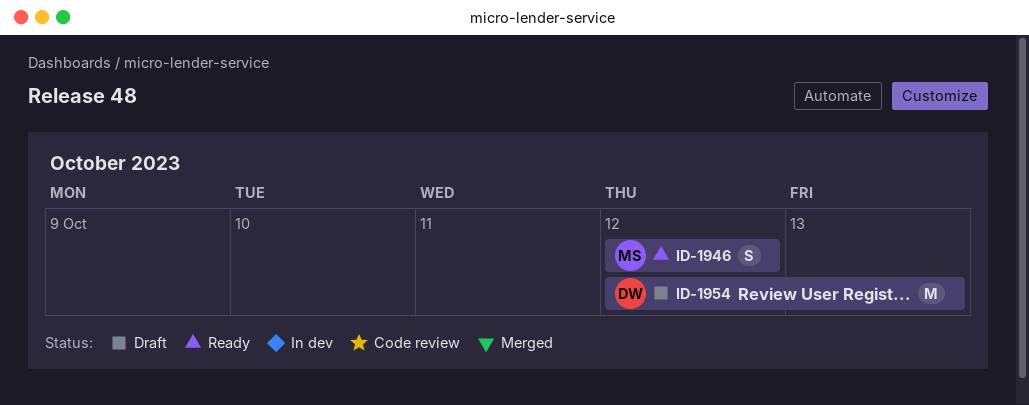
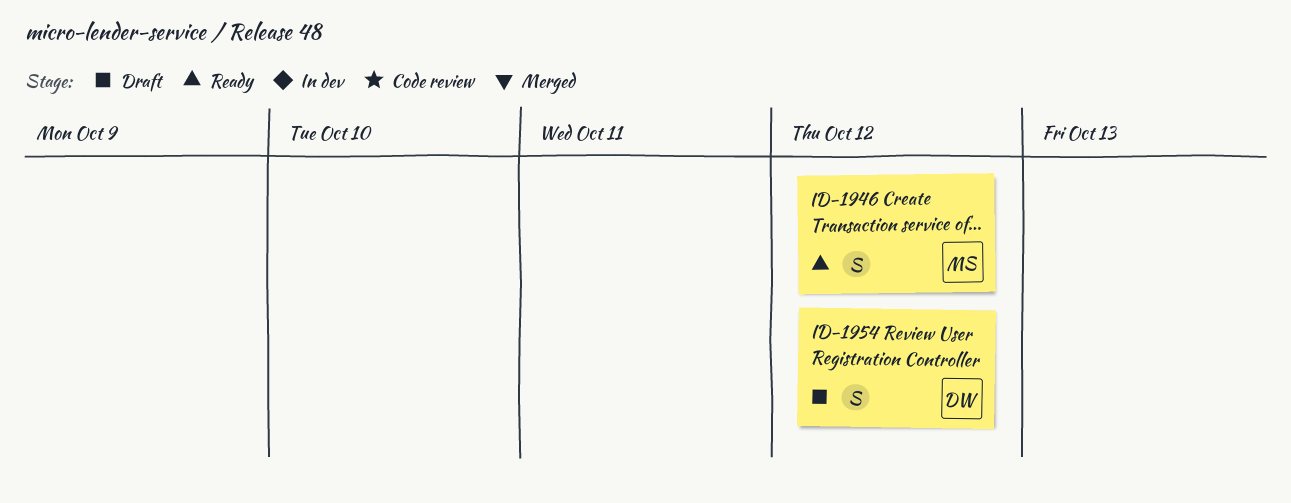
ID-1954, estimate: M -> S
ID-1954, due: Oct 13 -> Oct 12

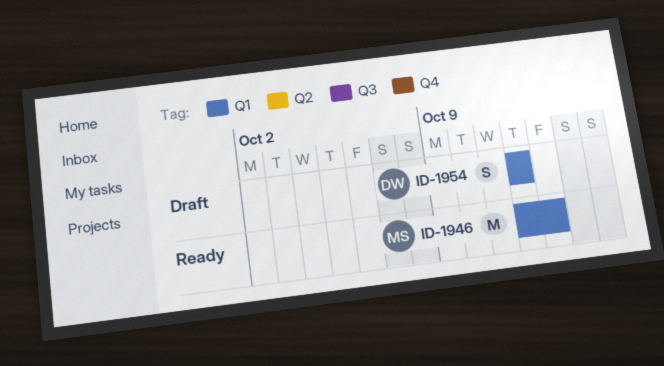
ID-1946, estimate: S -> M
ID-1946, due: Oct 12 -> Oct 13

